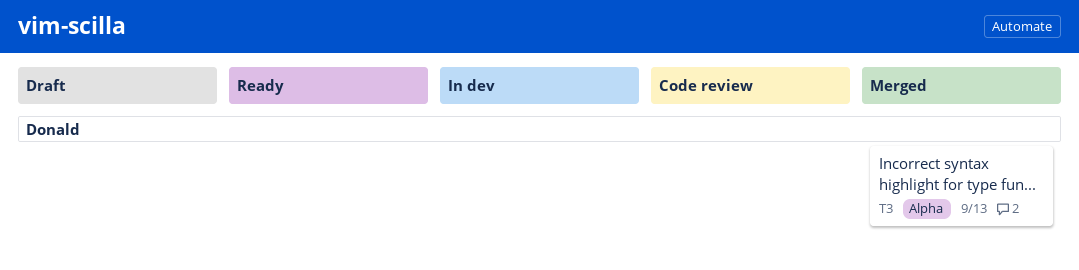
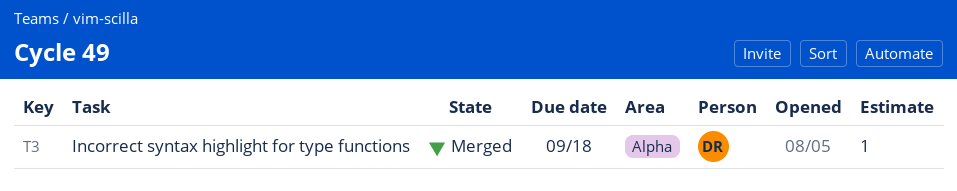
T3, due: Sep 13 -> Sep 18

